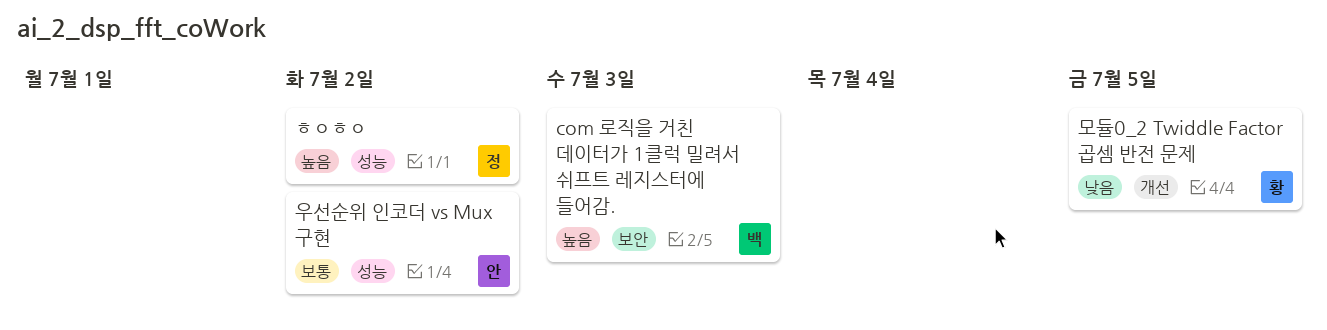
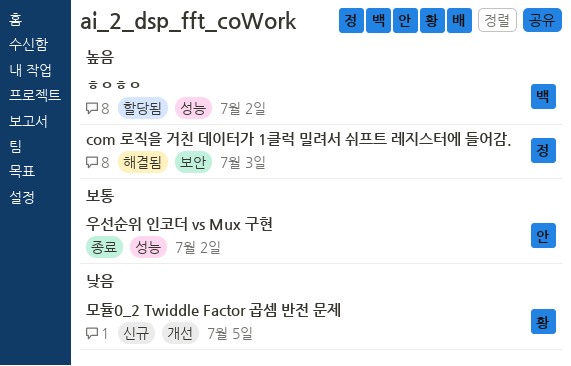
com 로직을 거친 데이터가 1클럭 밀려서 쉬프트 레지스터에 들어감., owner: 백 -> 정
ㅎㅇㅎㅇ, owner: 정 -> 백

